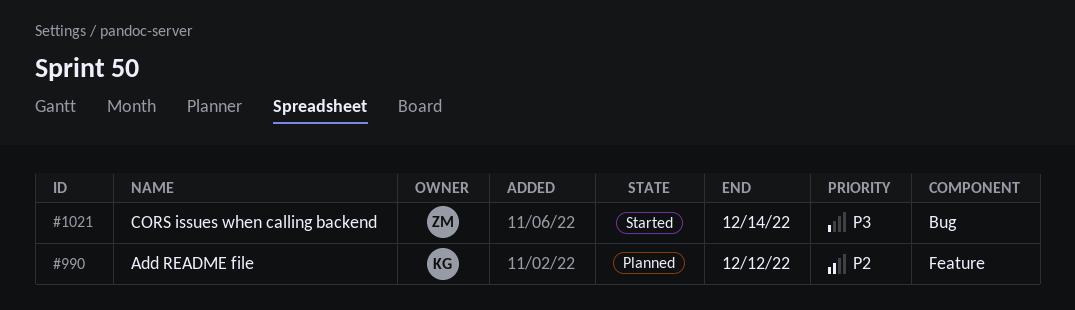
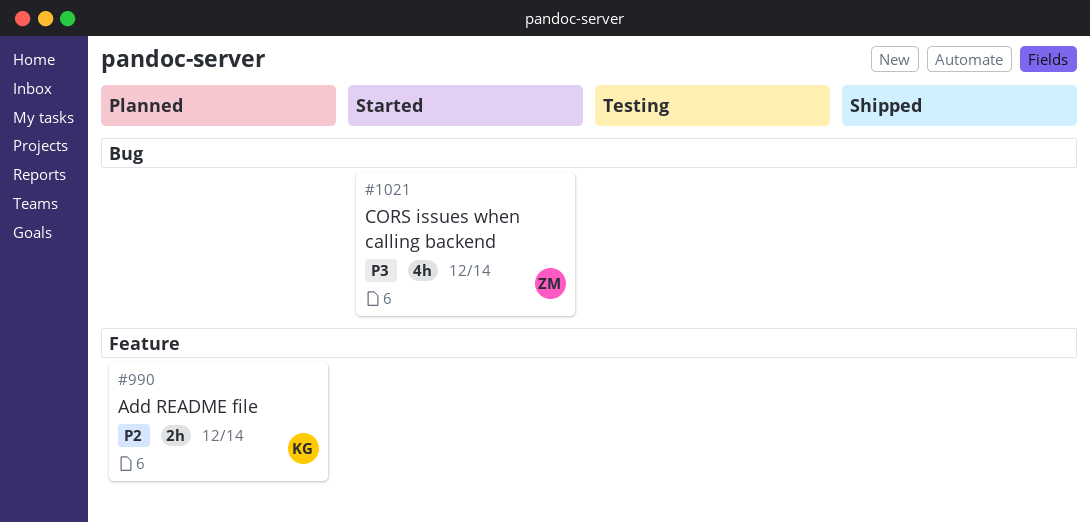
#990, due: Dec 12 -> Dec 14

